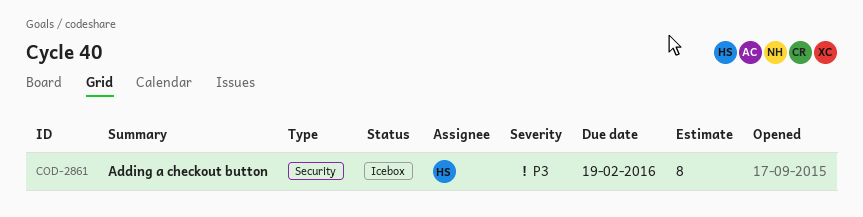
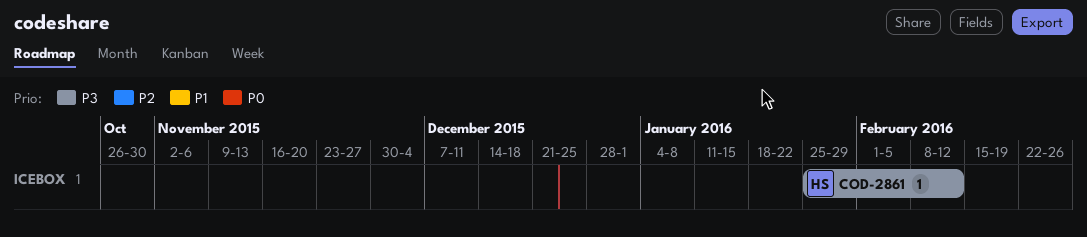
COD-2861, estimate: 8 -> 1
COD-2861, due: Feb 19 -> Feb 12

